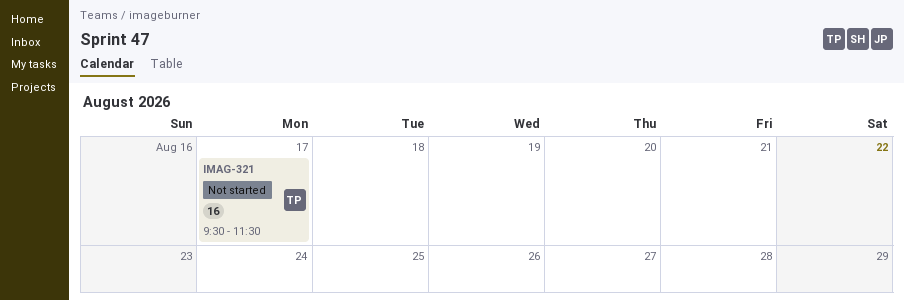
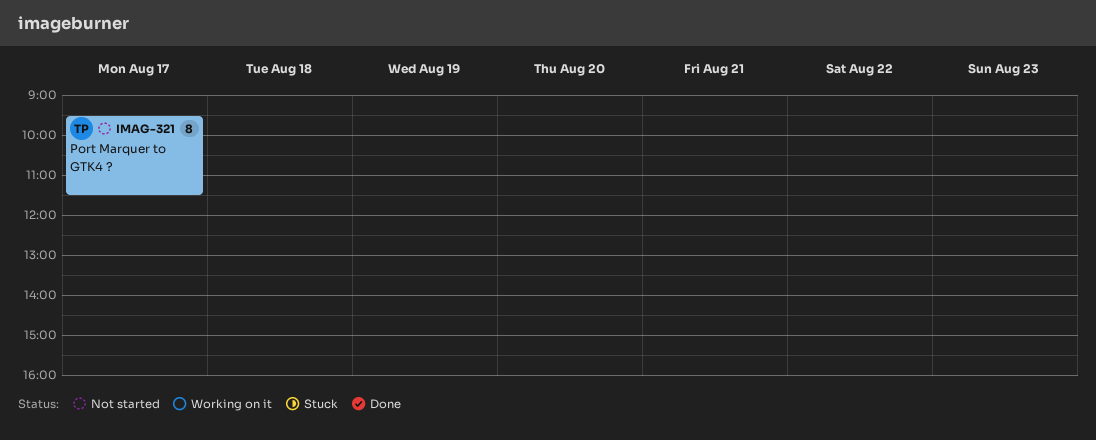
IMAG-321, estimate: 16 -> 8

